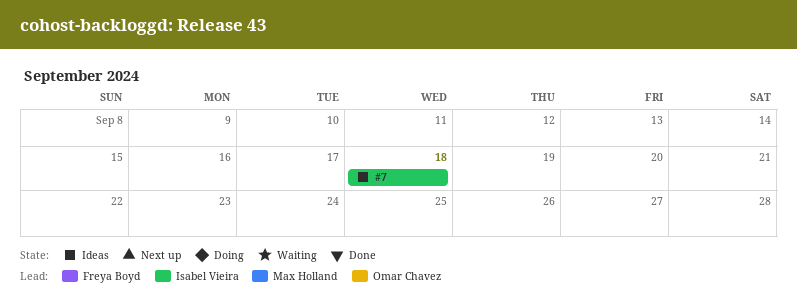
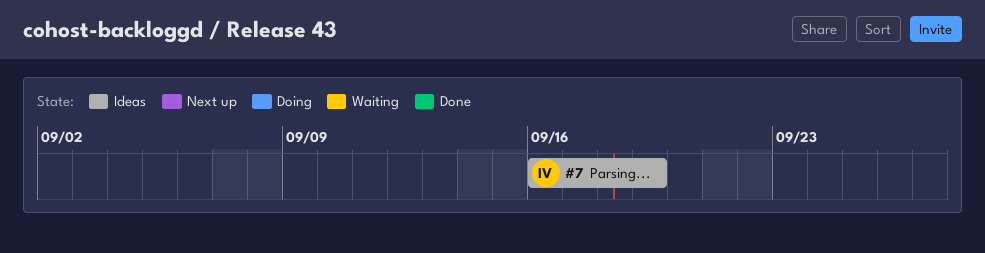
#7, start: Sep 18 -> Sep 16
#7, due: Sep 18 -> Sep 19

